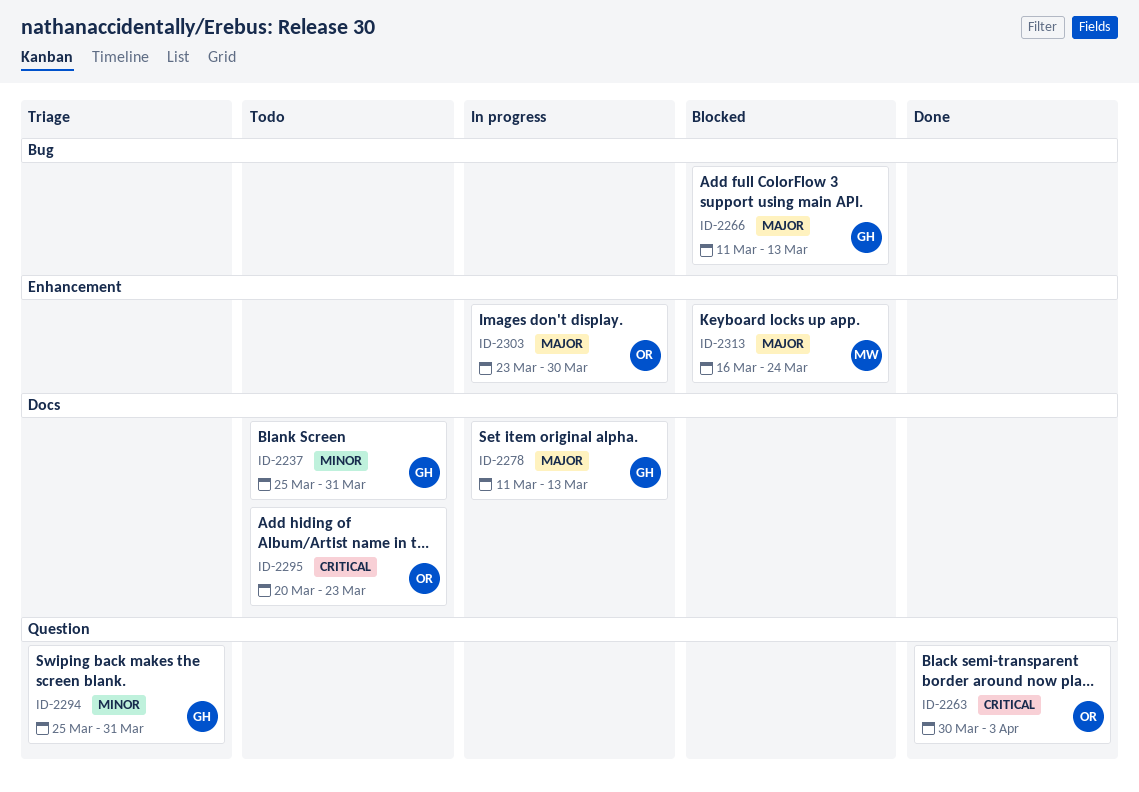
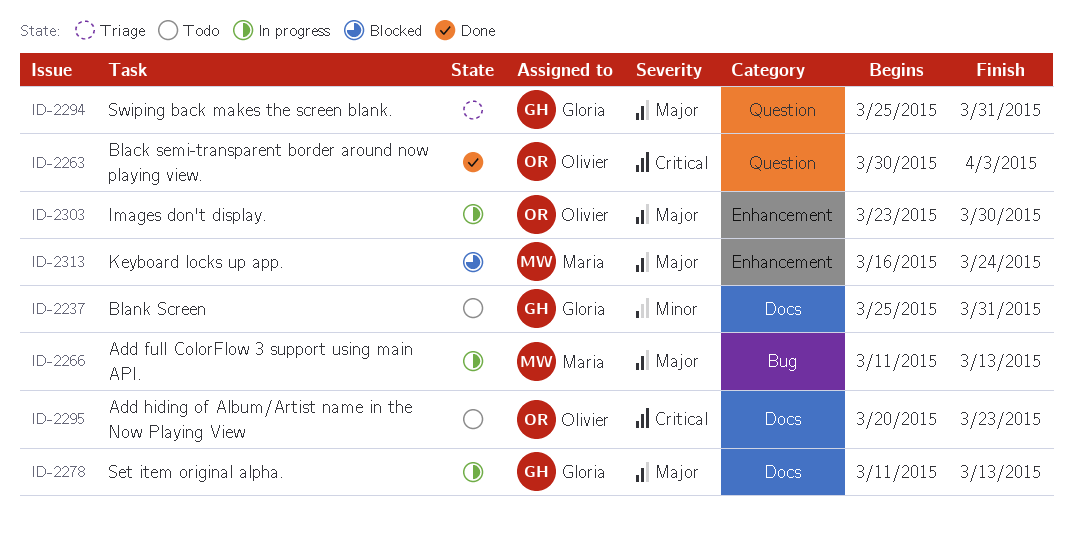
ID-2266, status: Blocked -> In progress
ID-2266, owner: Gloria -> Maria
ID-2294, priority: Minor -> Major

